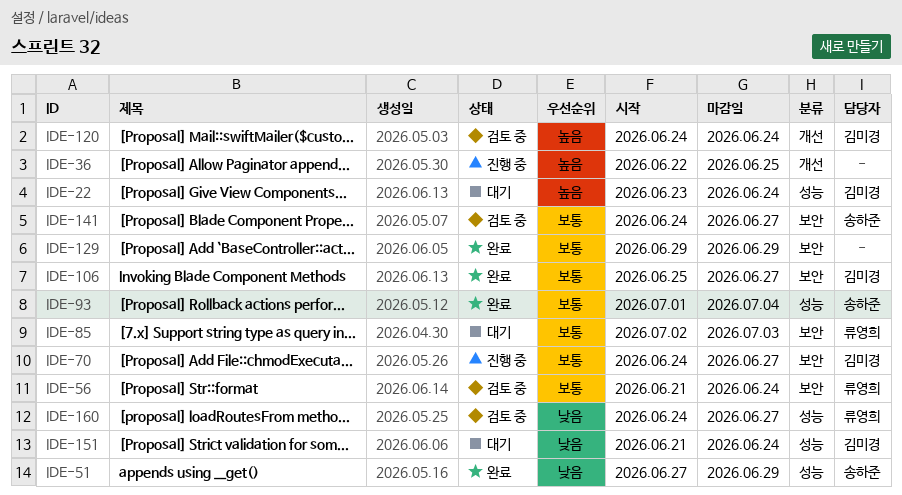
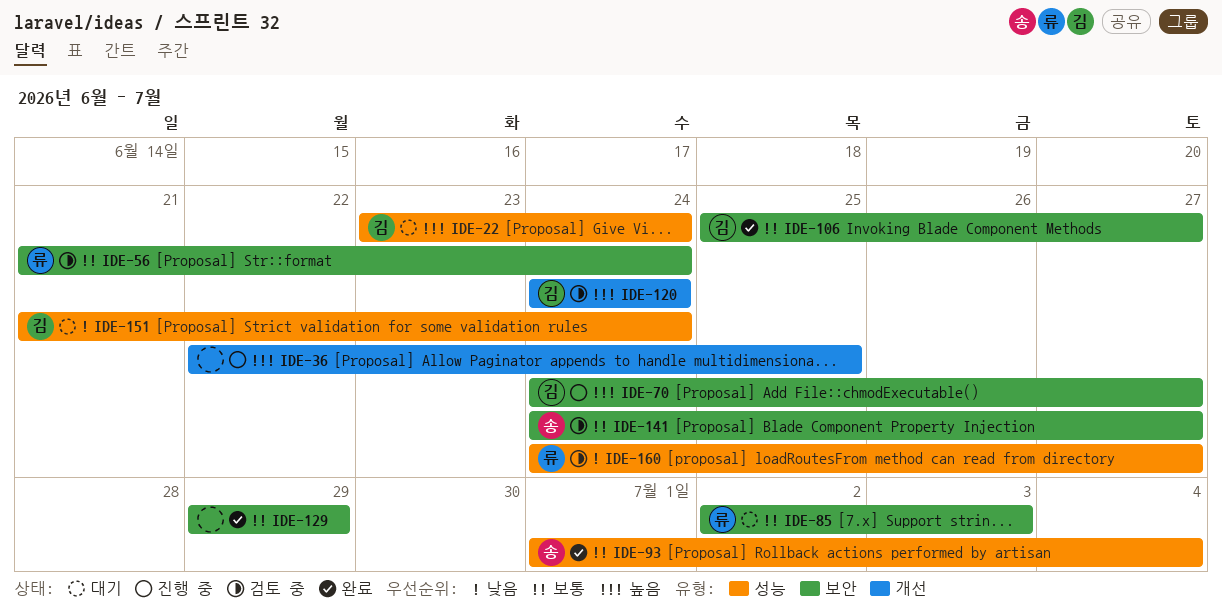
IDE-51: present -> none
IDE-70, priority: 보통 -> 높음

